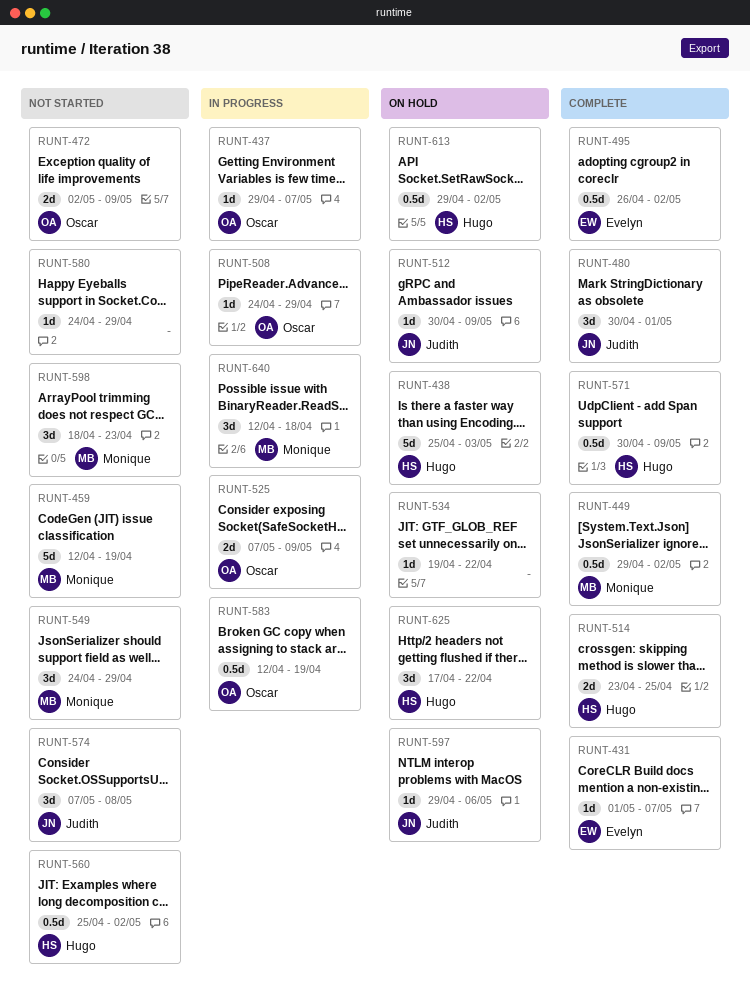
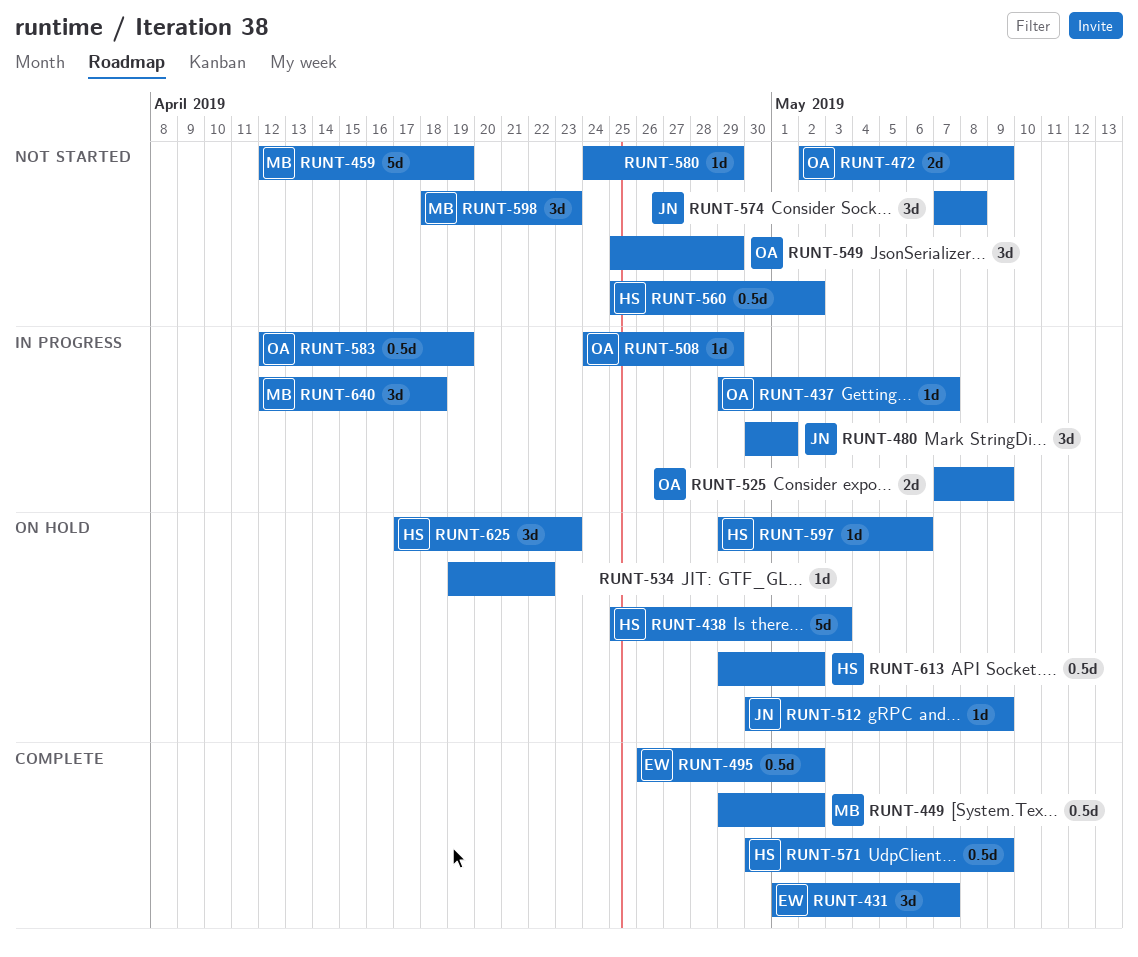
RUNT-431, estimate: 1d -> 3d
RUNT-480, status: Complete -> In progress
RUNT-514: present -> none
RUNT-549, owner: Monique -> Oscar
RUNT-549, start: Apr 24 -> Apr 25
RUNT-597, owner: Judith -> Hugo
RUNT-625, due: Apr 22 -> Apr 23

